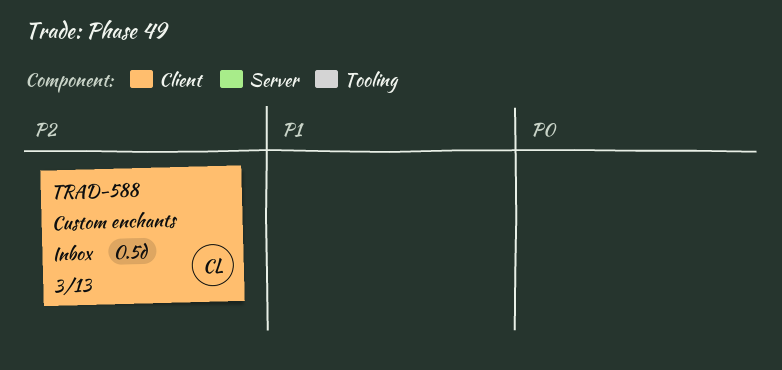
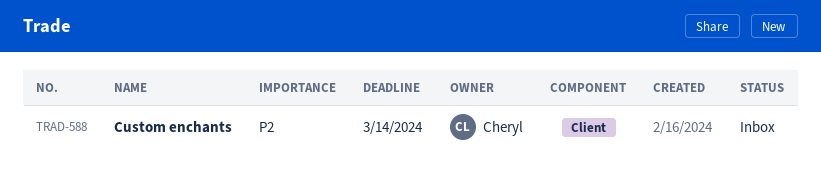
TRAD-588, due: Mar 13 -> Mar 14

